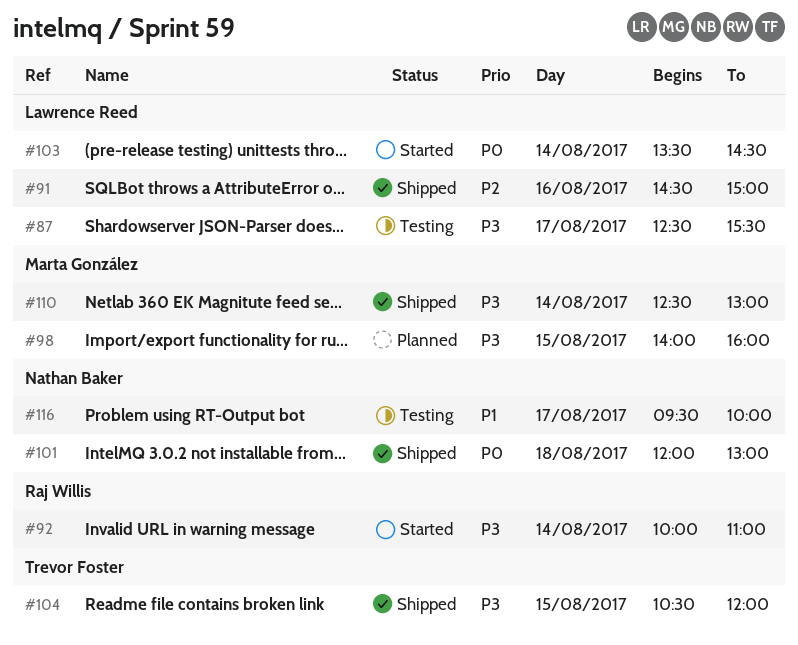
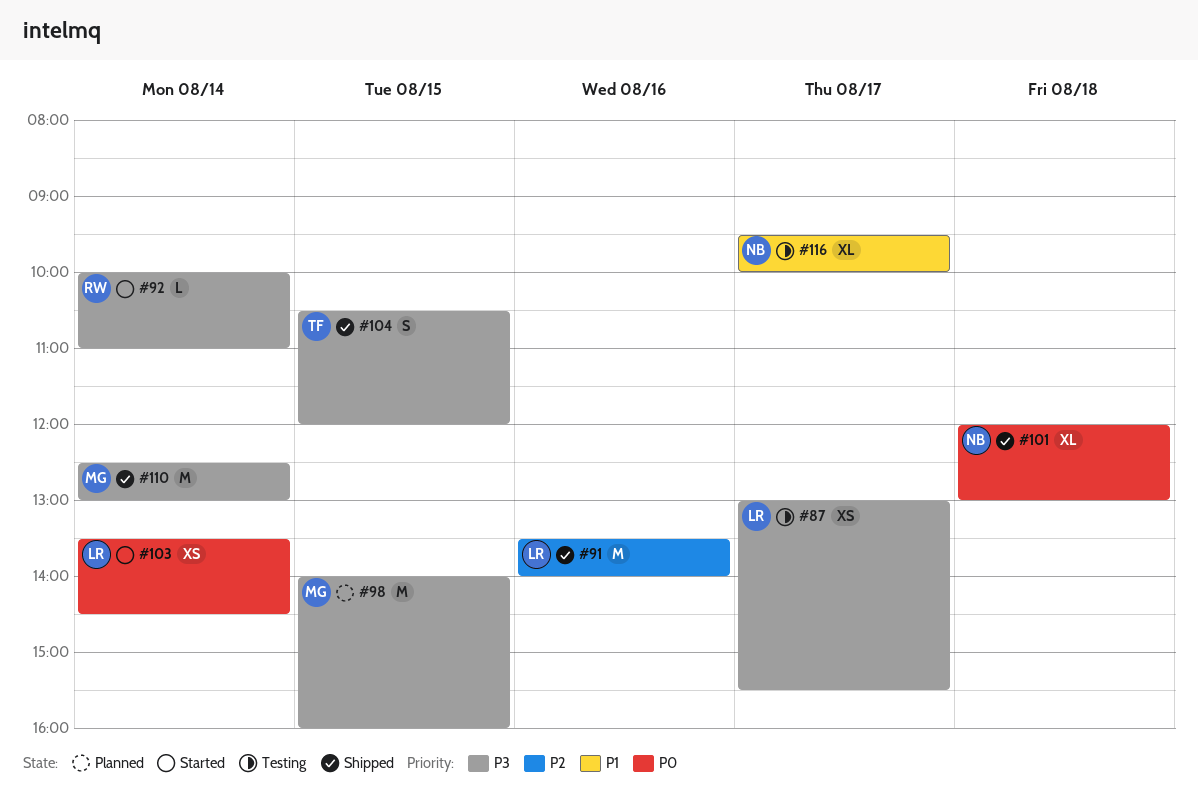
#87, begins: 12:30 -> 13:00
#91, begins: 14:30 -> 13:30
#91, ends: 15:00 -> 14:00

